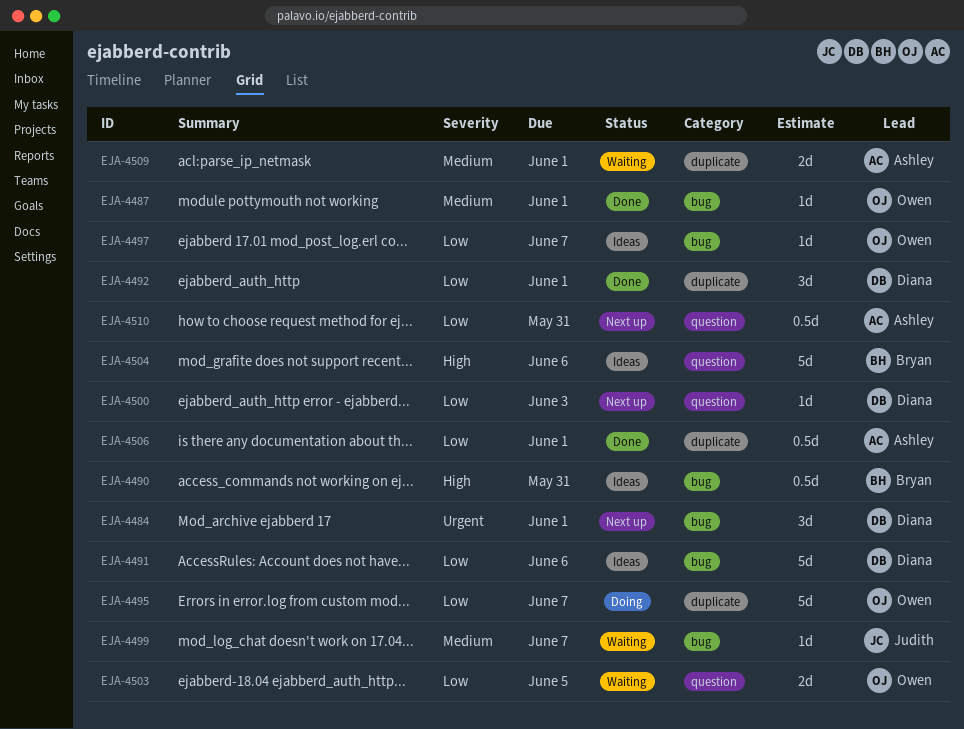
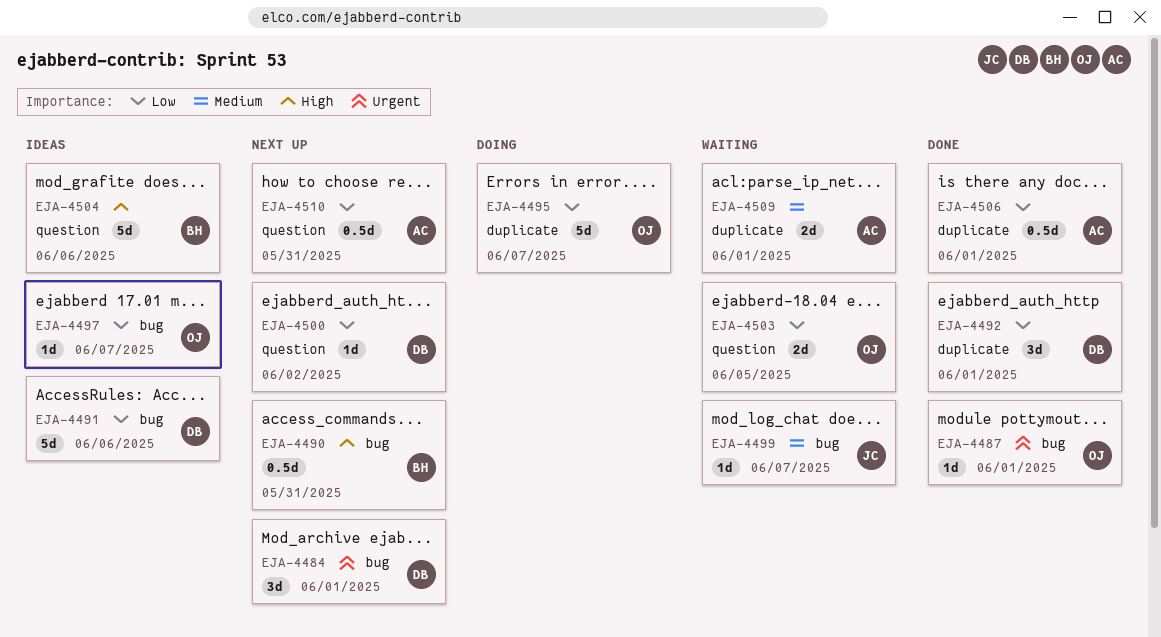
EJA-4487, priority: Medium -> Urgent
EJA-4490, status: Ideas -> Next up
EJA-4500, due: Jun 3 -> Jun 2

